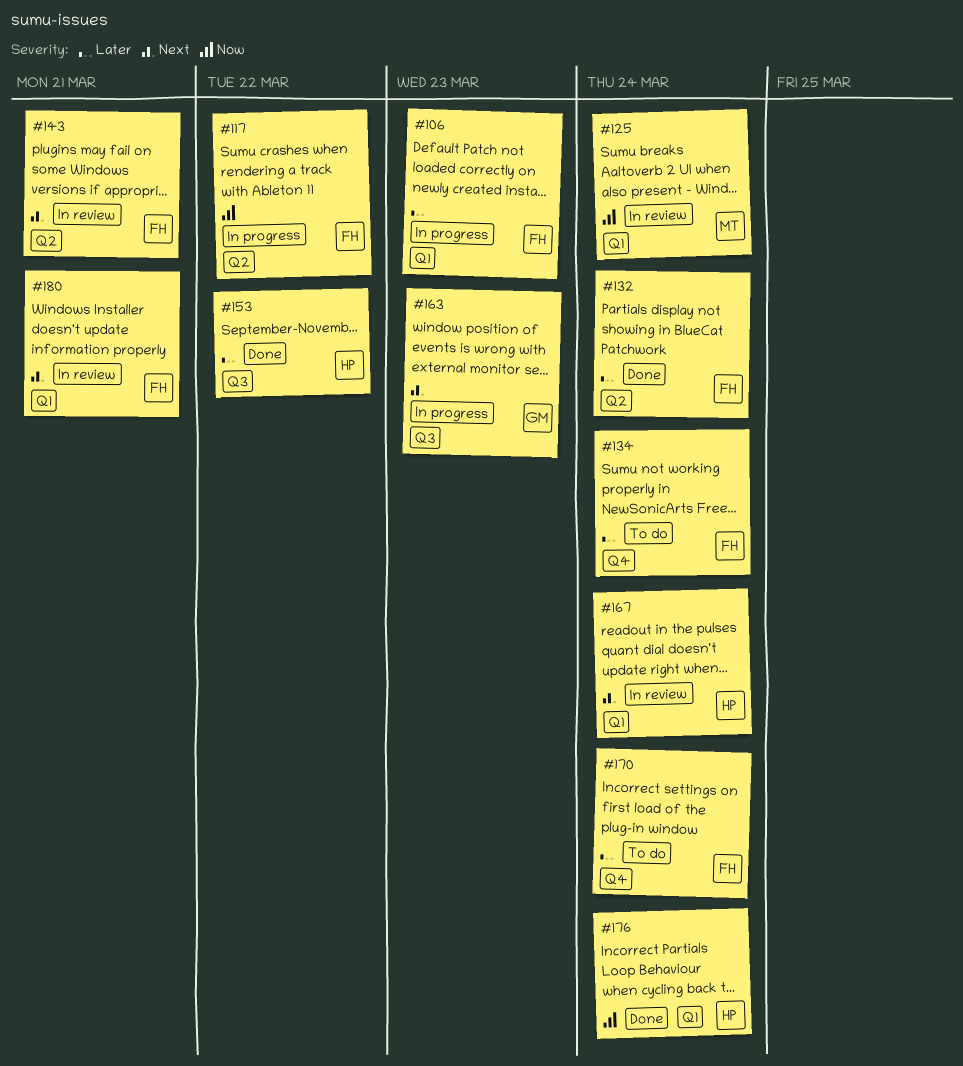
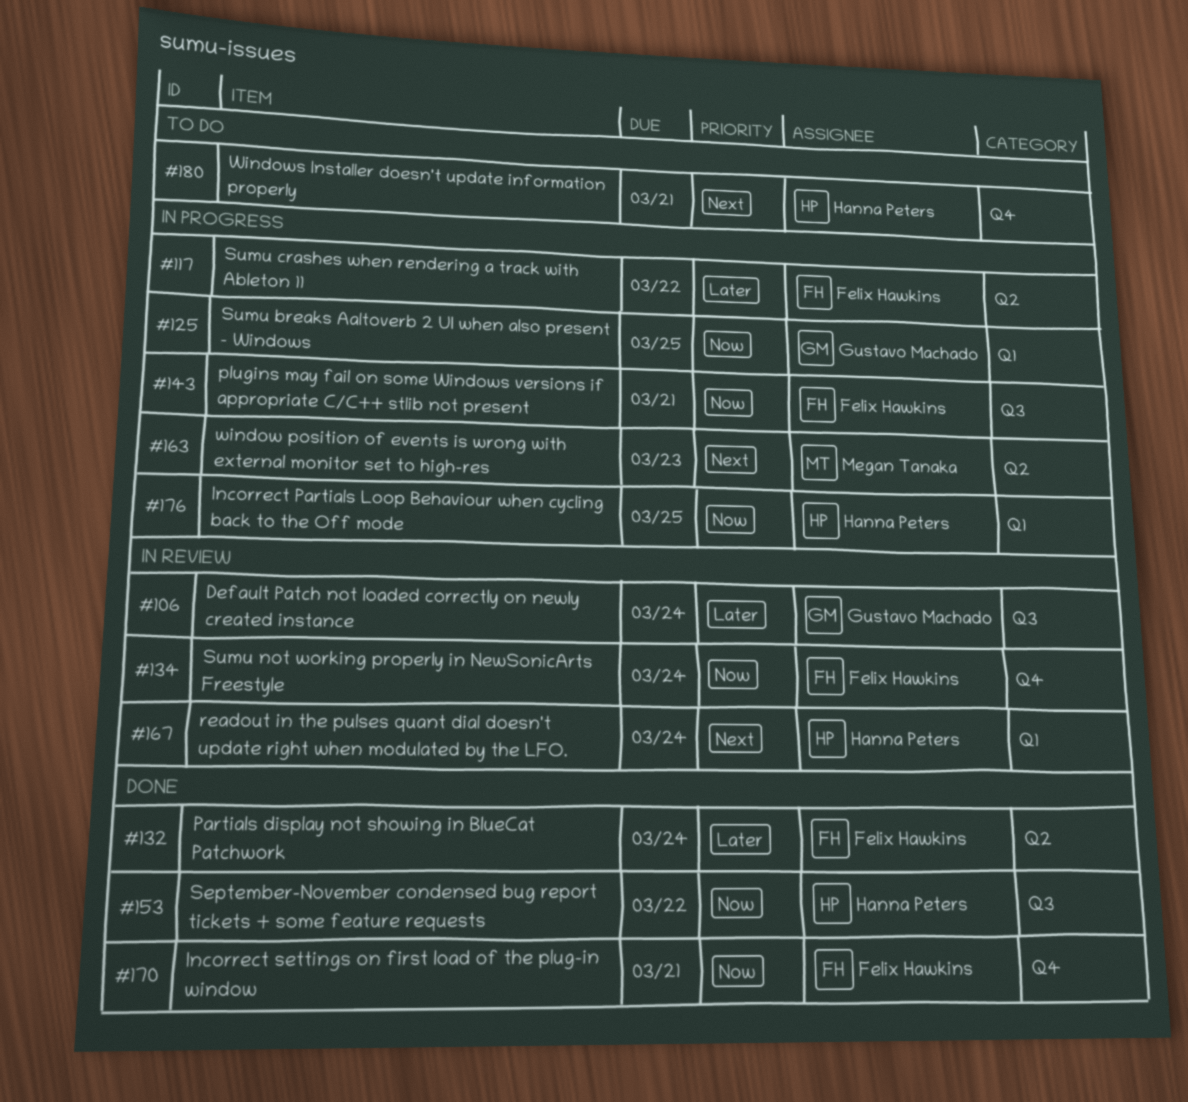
#106, status: In progress -> In review
#106, owner: Felix Hawkins -> Gustavo Machado
#106, label: Q1 -> Q3
#106, due: Mar 23 -> Mar 24
#117, priority: Now -> Later
#125, status: In review -> In progress
#125, owner: Megan Tanaka -> Gustavo Machado
#125, due: Mar 24 -> Mar 25
#134, status: To do -> In review
#134, priority: Later -> Now
#143, status: In review -> In progress
#143, priority: Next -> Now
#143, label: Q2 -> Q3
#153, priority: Later -> Now
#163, owner: Gustavo Machado -> Megan Tanaka
#163, label: Q3 -> Q2
#170, status: To do -> Done
#170, priority: Later -> Now
#170, due: Mar 24 -> Mar 21
#176, status: Done -> In progress
#176, due: Mar 24 -> Mar 25
#180, status: In review -> To do
#180, owner: Felix Hawkins -> Hanna Peters
#180, label: Q1 -> Q4

